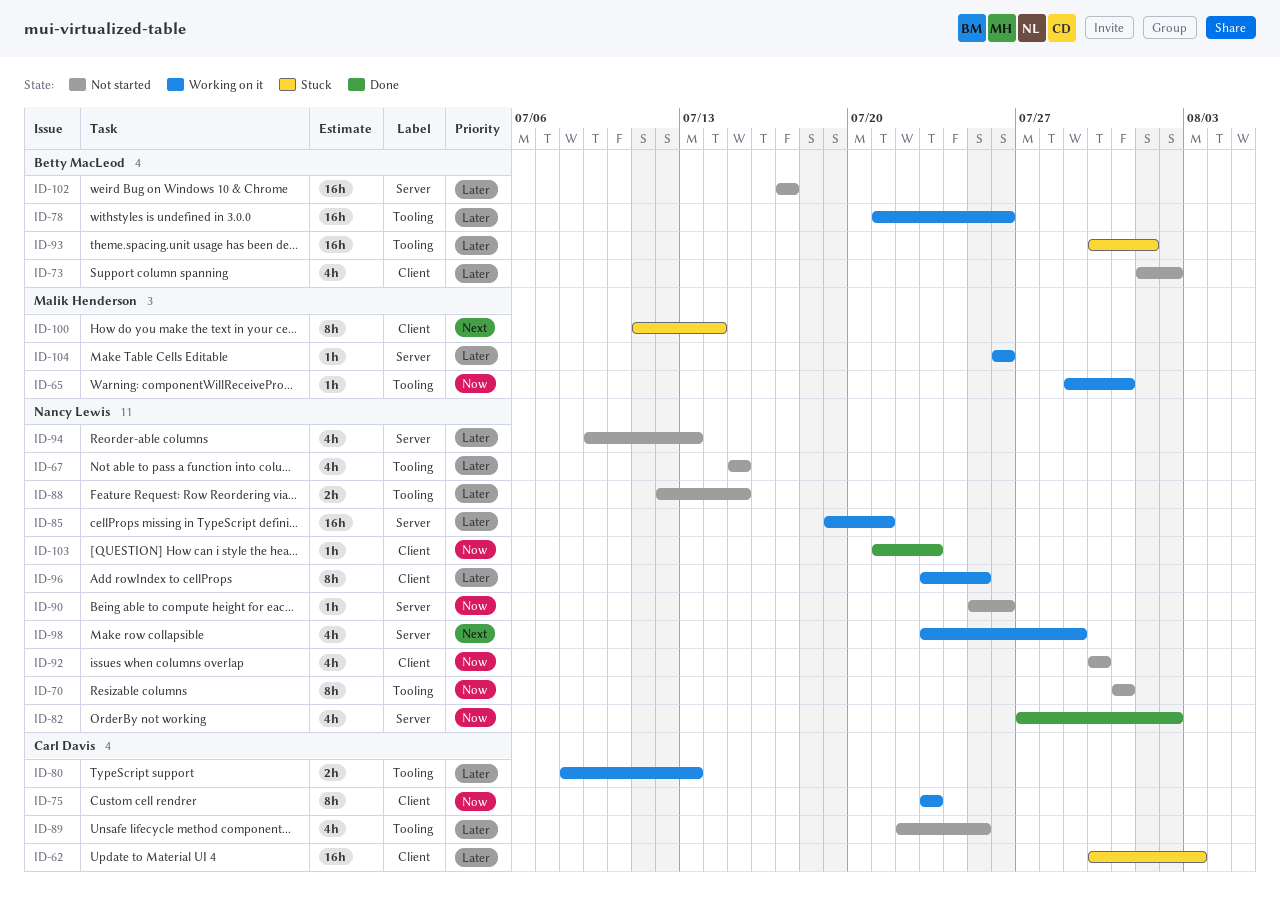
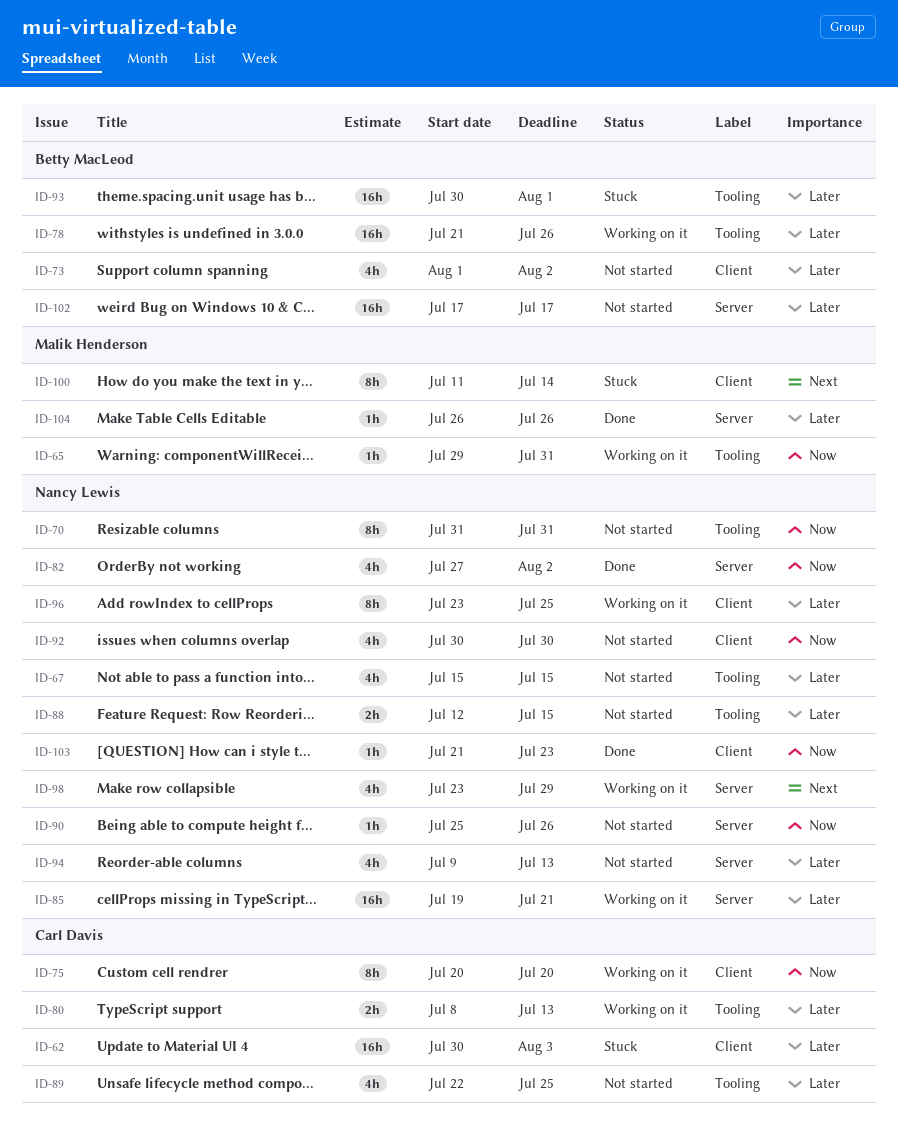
ID-75, start: Jul 23 -> Jul 20
ID-75, due: Jul 23 -> Jul 20
ID-104, status: Working on it -> Done

